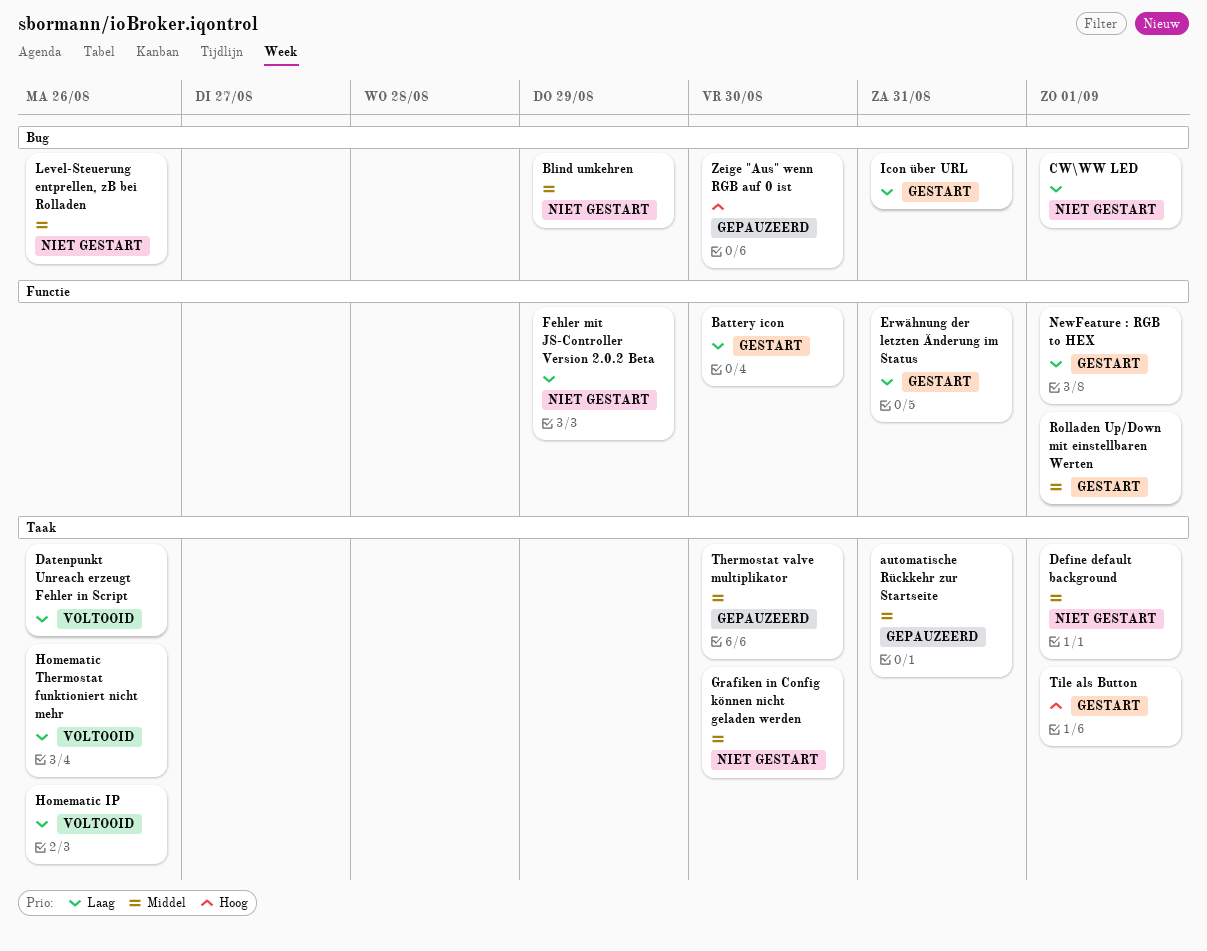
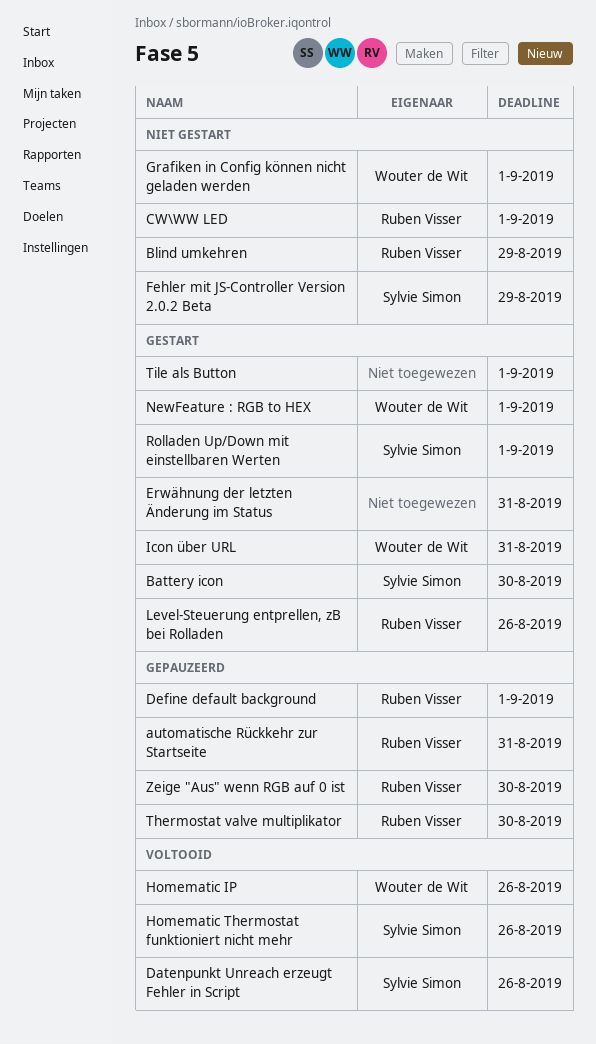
Define default background, status: Niet gestart -> Gepauzeerd
Grafiken in Config können nicht geladen werden, due: Aug 30 -> Sep 1
Level-Steuerung entprellen, zB bei Rolladen, status: Niet gestart -> Gestart

